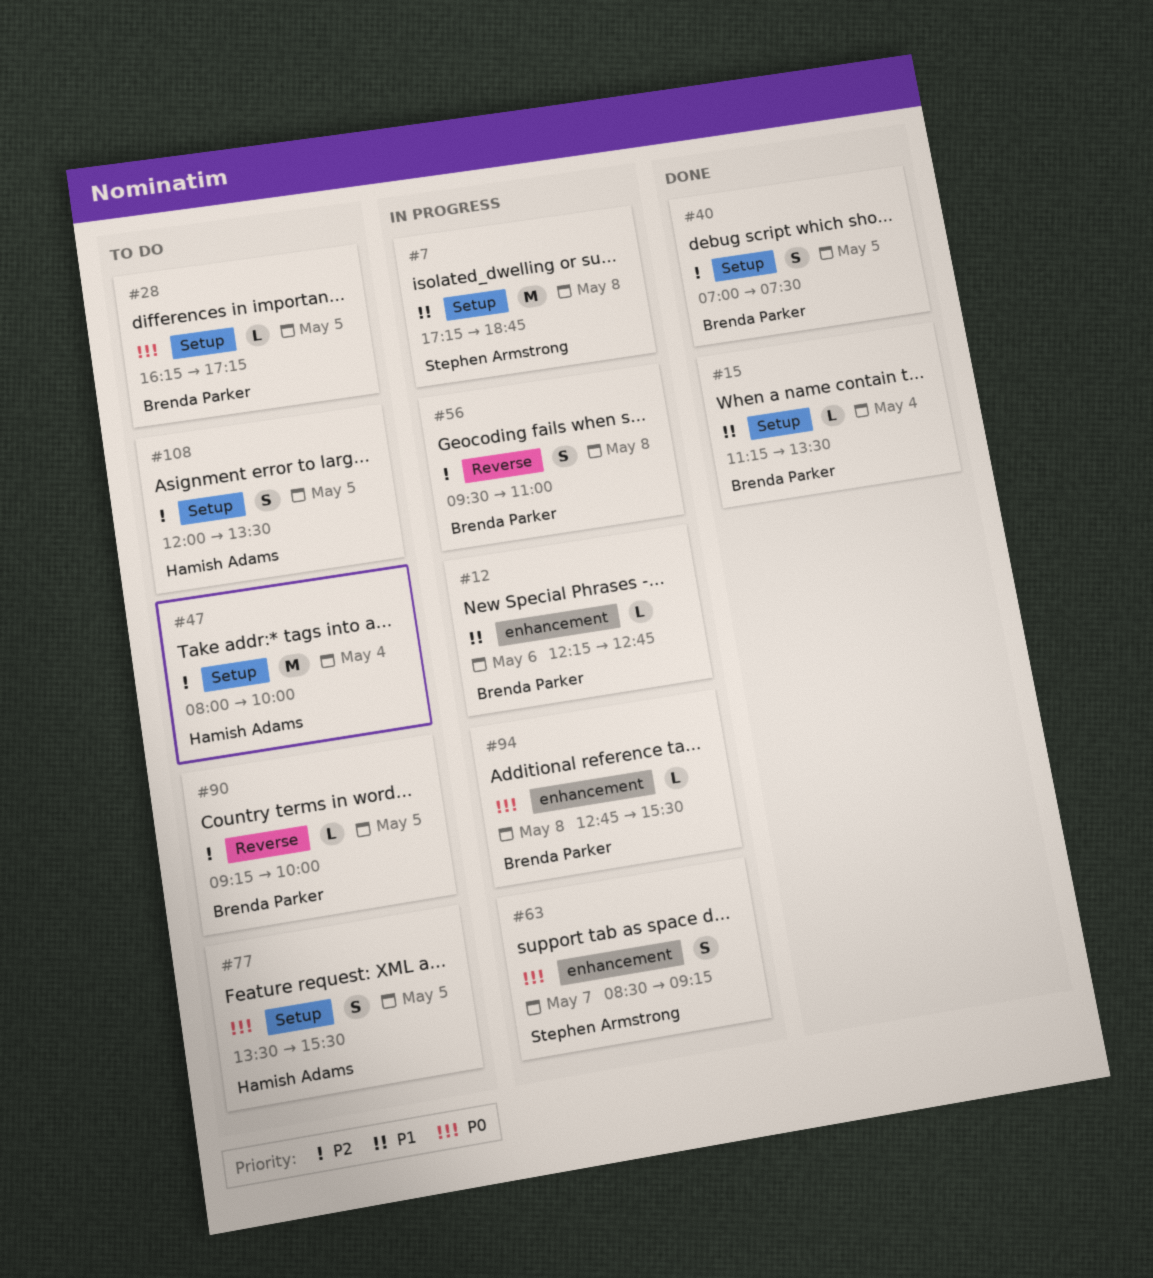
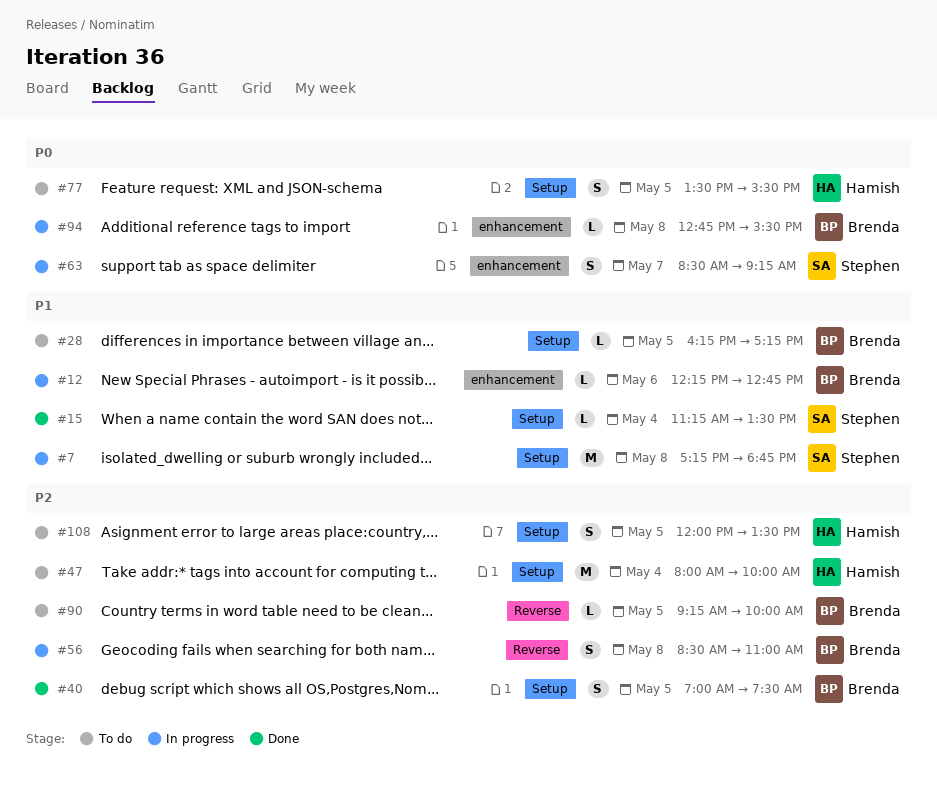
#15, owner: Brenda Parker -> Stephen Armstrong
#28, priority: P0 -> P1
#56, begins: 09:30 -> 08:30

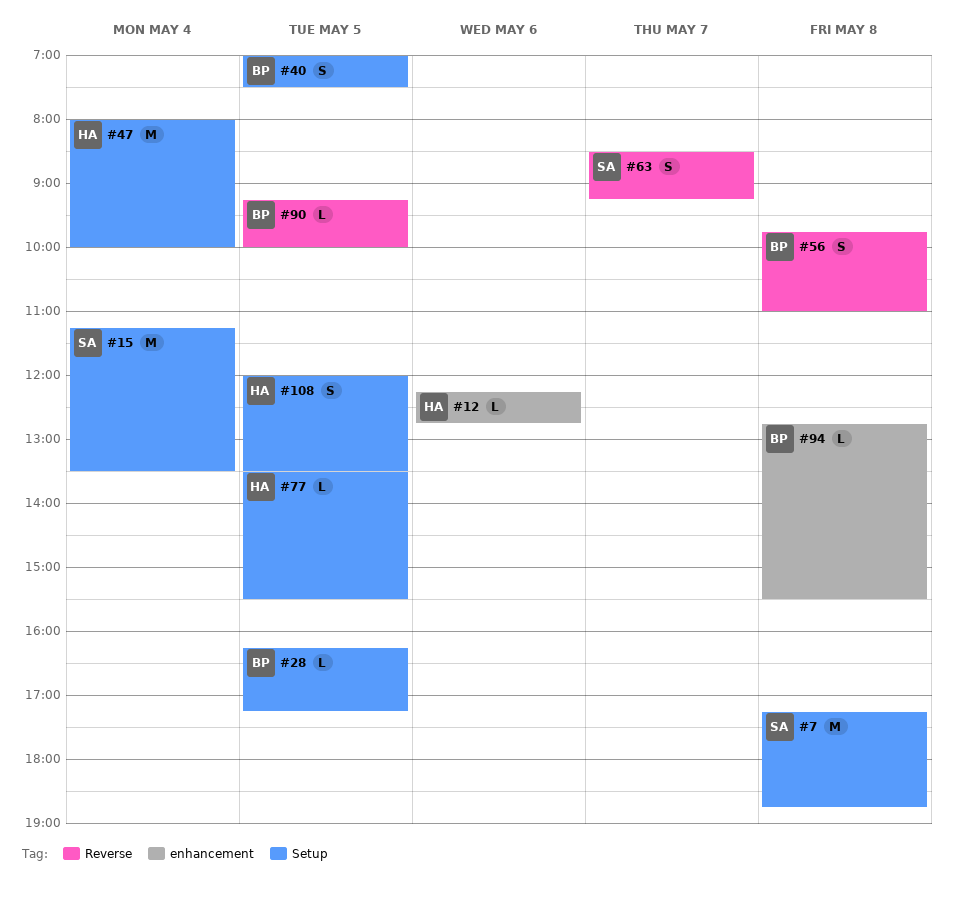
#12, owner: Brenda -> Hamish
#15, estimate: L -> M
#56, begins: 08:30 -> 09:45
#63, label: enhancement -> Reverse
#77, estimate: S -> L

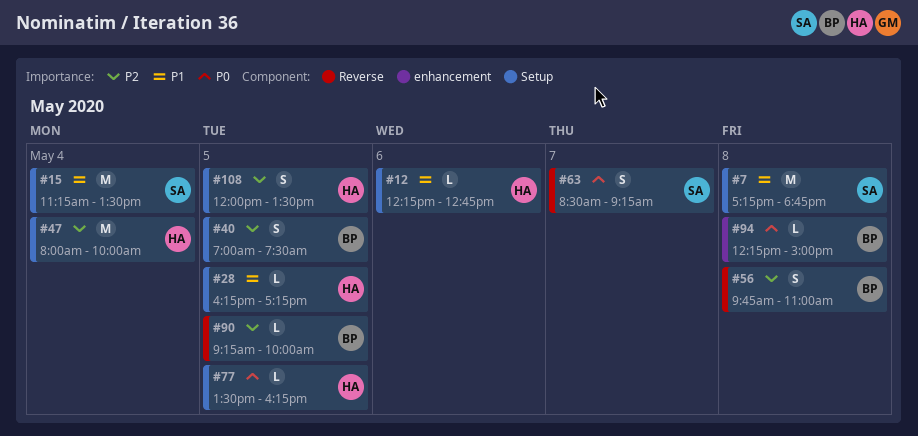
#12, label: enhancement -> Setup
#28, owner: BP -> HA
#77, ends: 15:30 -> 16:15
#94, begins: 12:45 -> 12:15
#94, ends: 15:30 -> 15:00

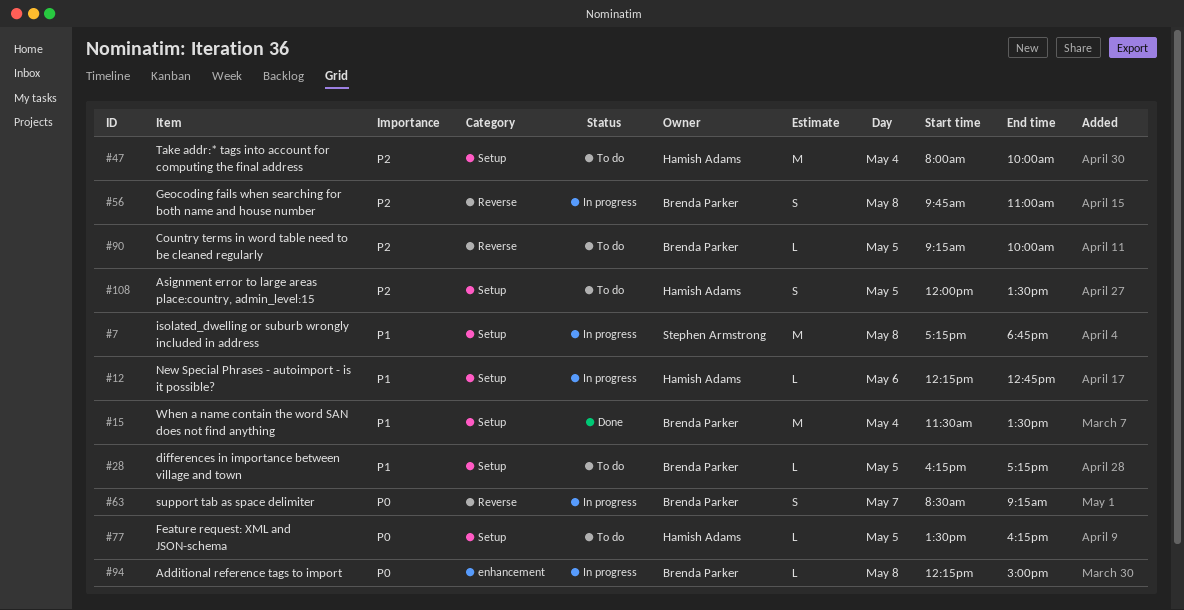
#15, owner: Stephen Armstrong -> Brenda Parker
#15, begins: 11:15 -> 11:30
#28, owner: Hamish Adams -> Brenda Parker
#40: present -> none
#63, owner: Stephen Armstrong -> Brenda Parker

